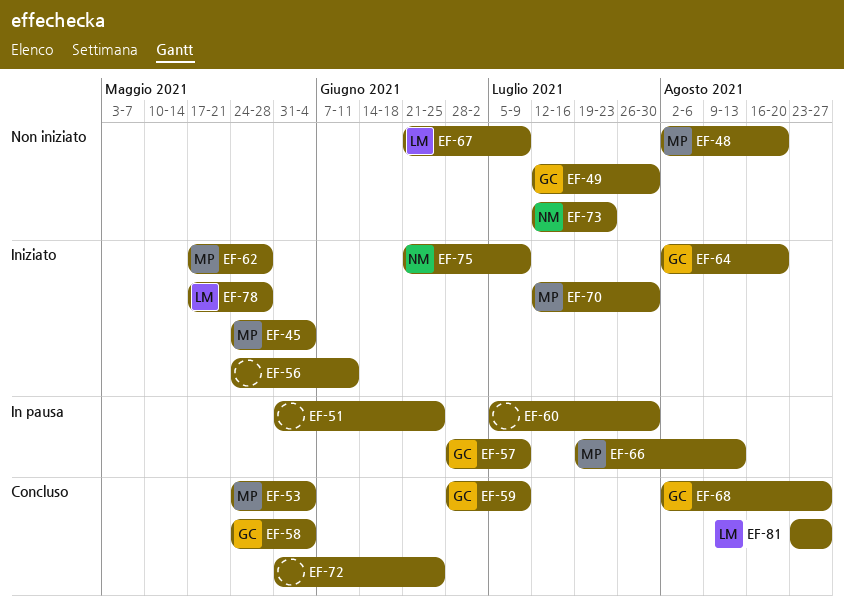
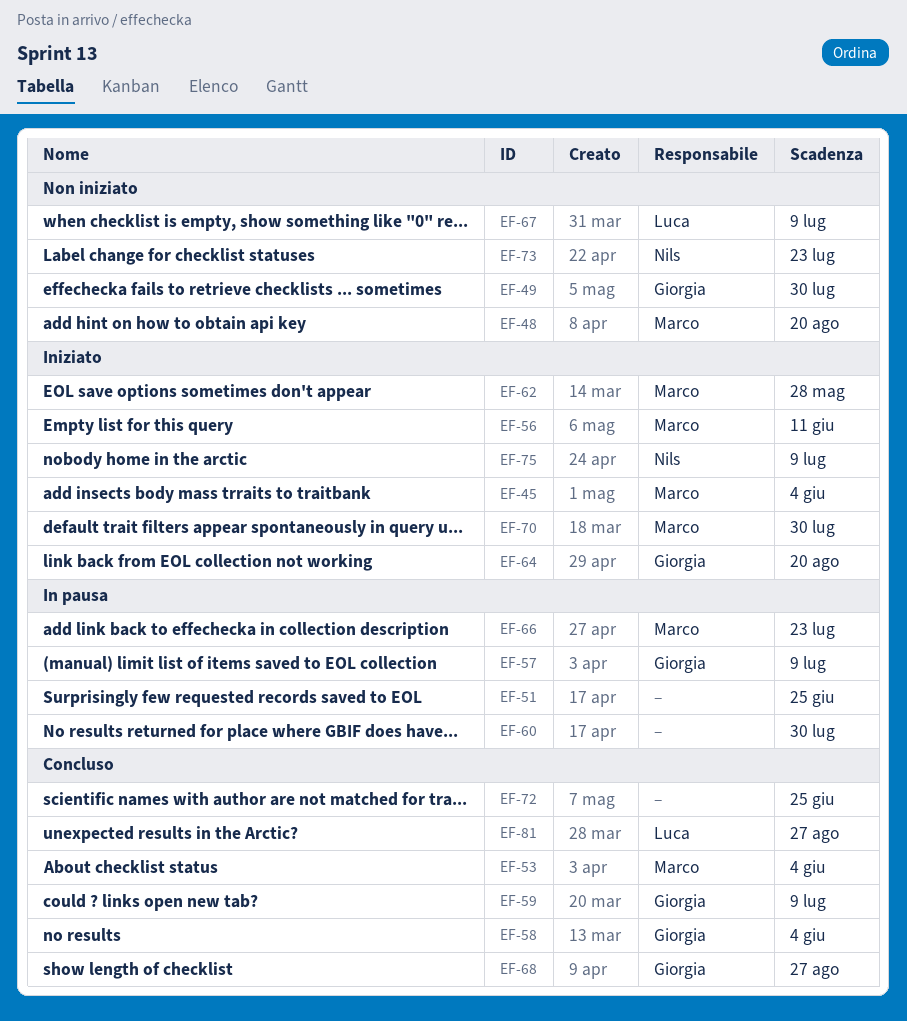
EF-56, owner: none -> Marco
EF-66, due: Aug 13 -> Jul 23
EF-78: present -> none

